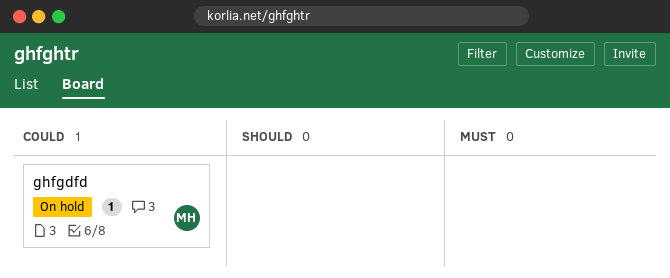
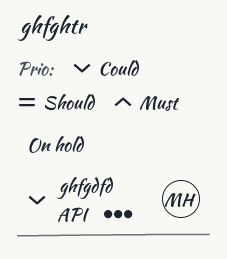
ghfgdfd, estimate: 1 -> 3

